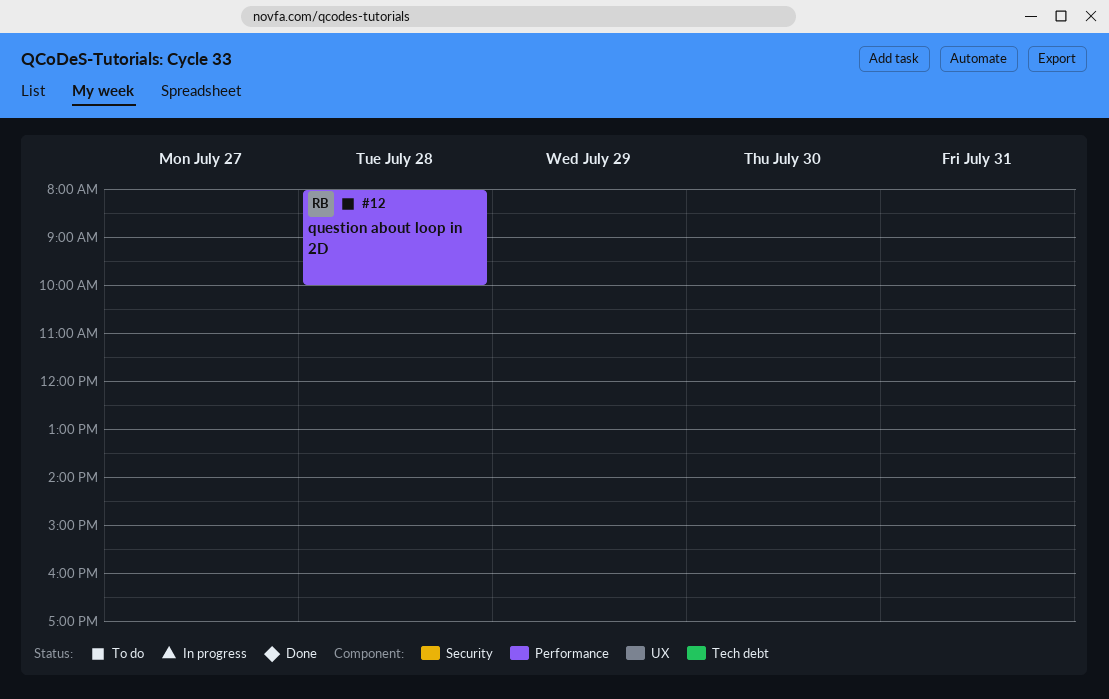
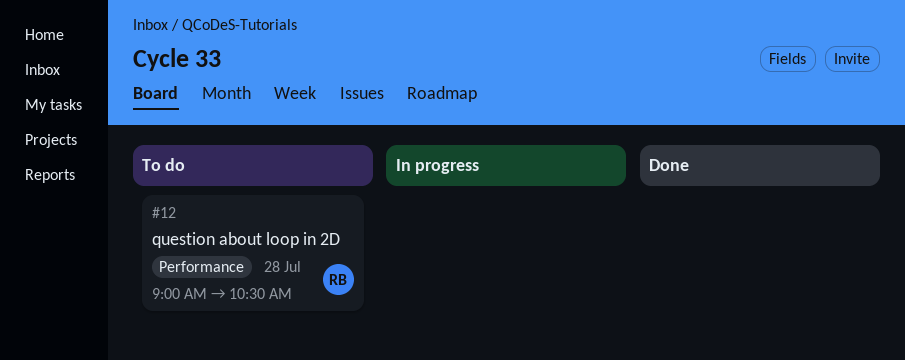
#12, begins: 08:00 -> 09:00
#12, ends: 10:00 -> 10:30

